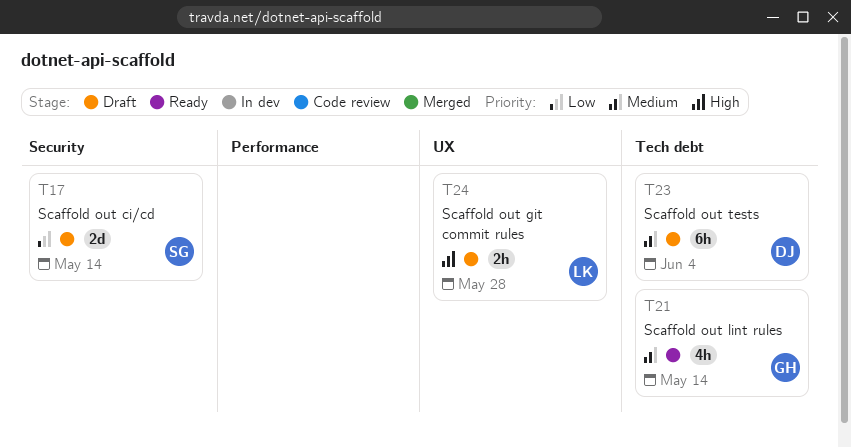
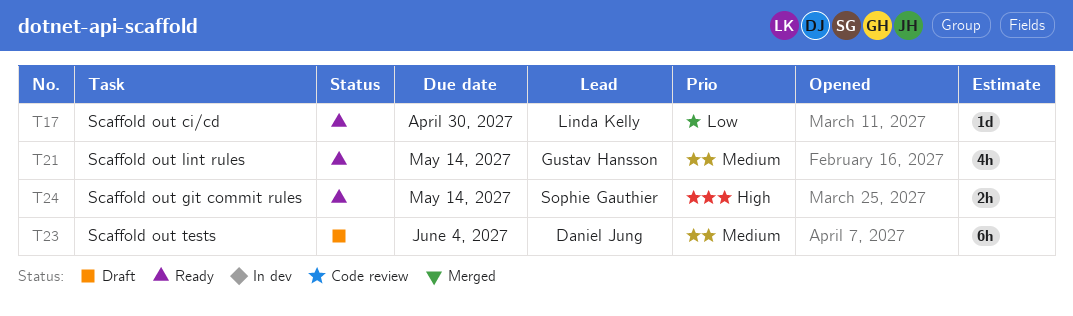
T17, status: Draft -> Ready
T17, owner: Sophie Gauthier -> Linda Kelly
T17, estimate: 2d -> 1d
T17, due: May 14 -> Apr 30
T24, status: Draft -> Ready
T24, owner: Linda Kelly -> Sophie Gauthier
T24, due: May 28 -> May 14

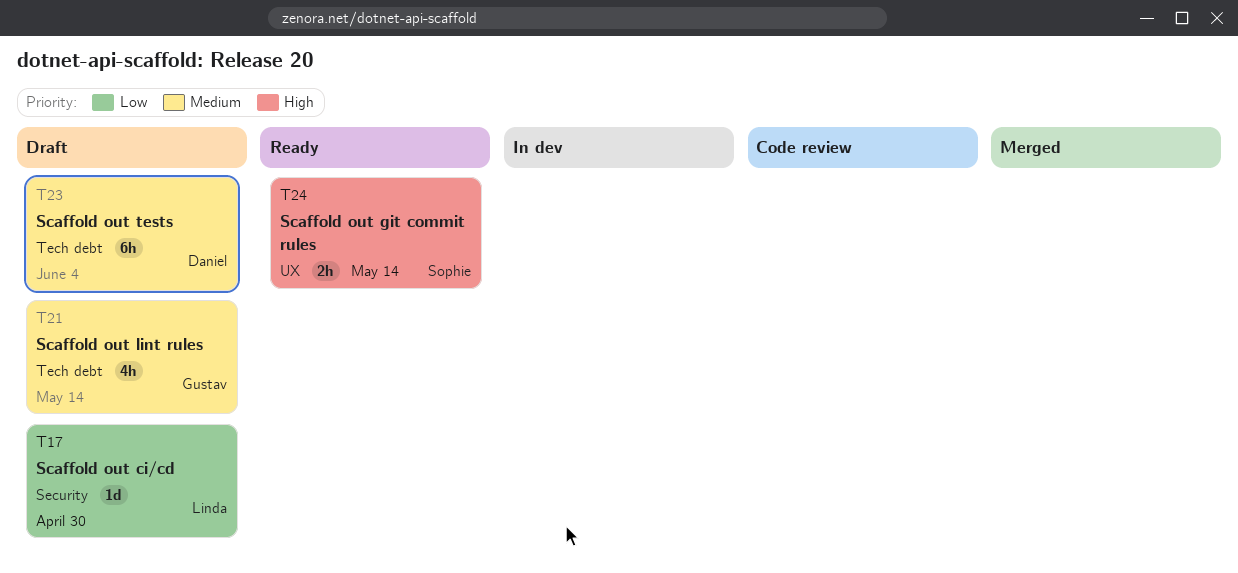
T17, status: Ready -> Draft
T21, status: Ready -> Draft

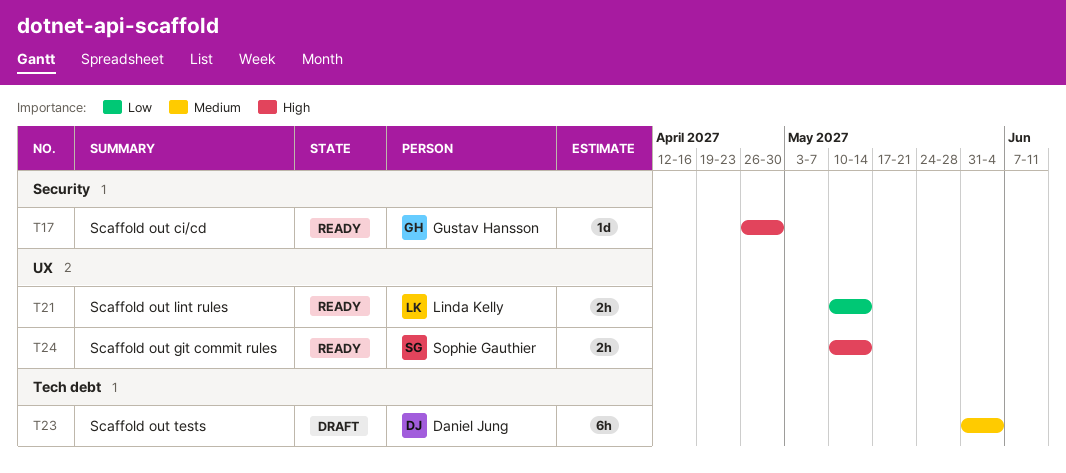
T17, status: Draft -> Ready
T17, owner: Linda Kelly -> Gustav Hansson
T17, priority: Low -> High
T21, status: Draft -> Ready
T21, owner: Gustav Hansson -> Linda Kelly
T21, priority: Medium -> Low
T21, label: Tech debt -> UX
T21, estimate: 4h -> 2h

